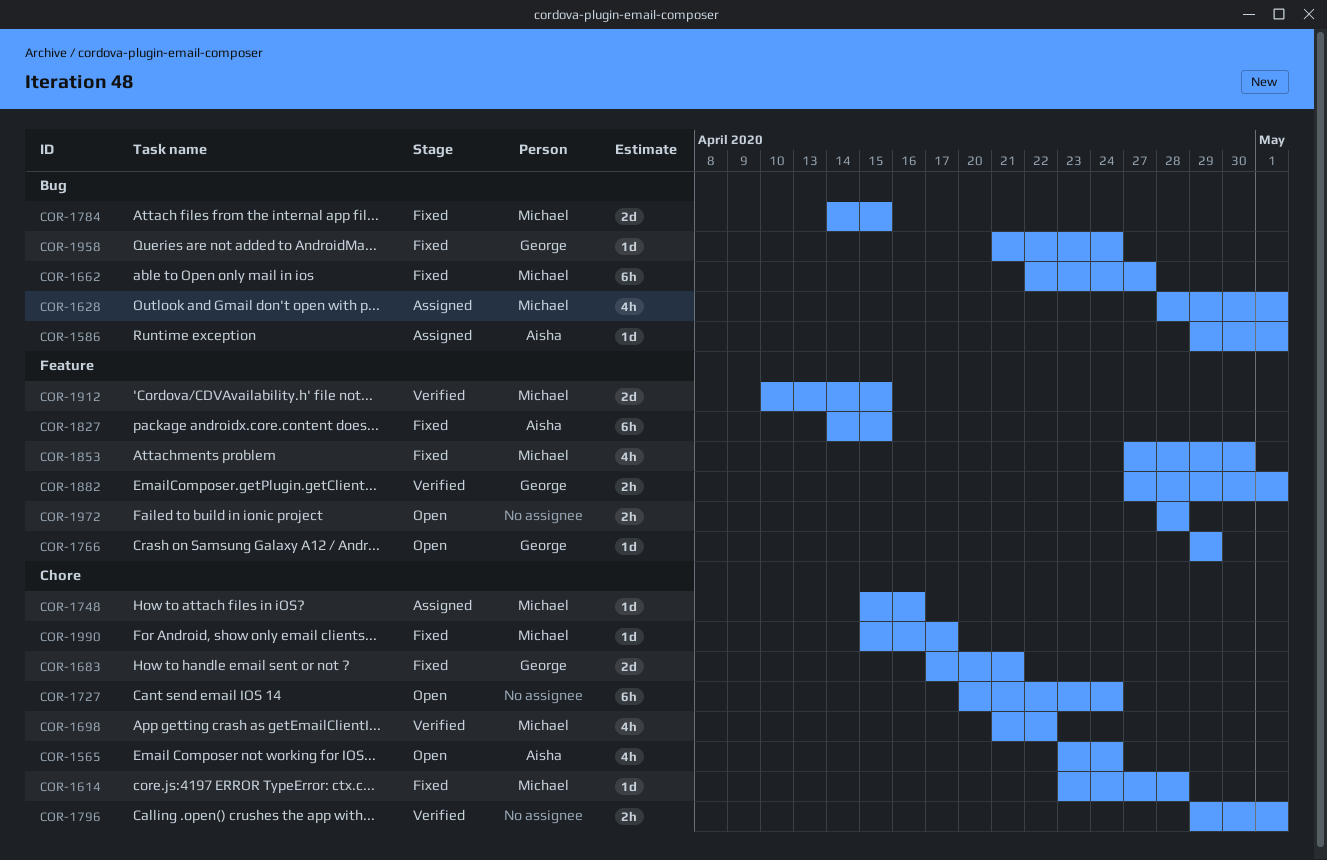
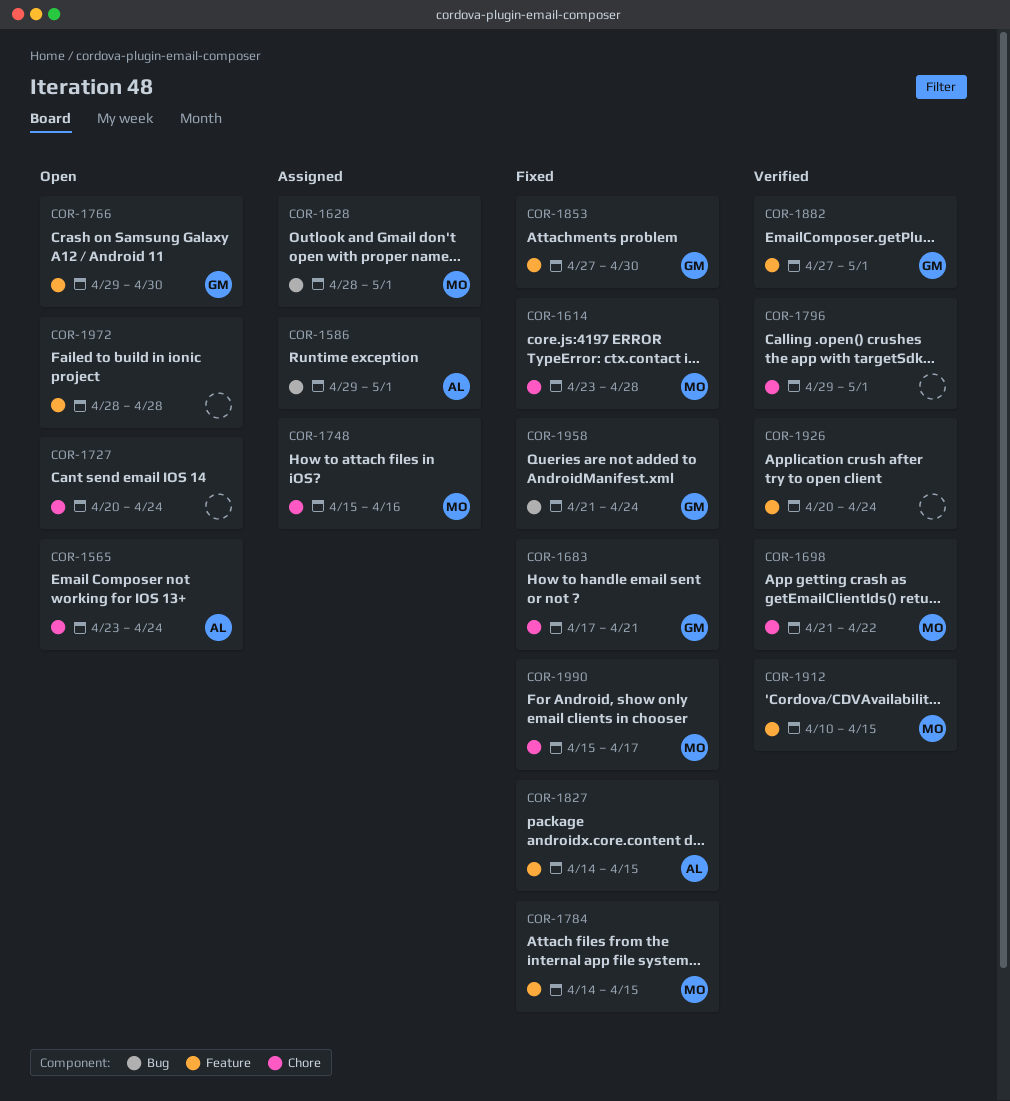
COR-1662: present -> none
COR-1766, due: Apr 29 -> Apr 30
COR-1784, label: Bug -> Feature
COR-1853, owner: Michael -> George
COR-1926: none -> present

